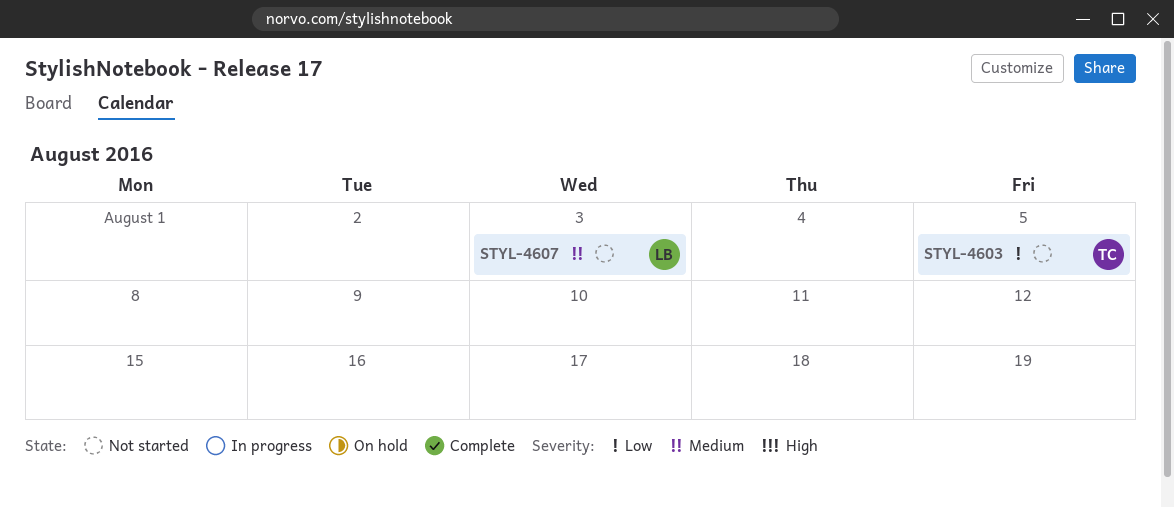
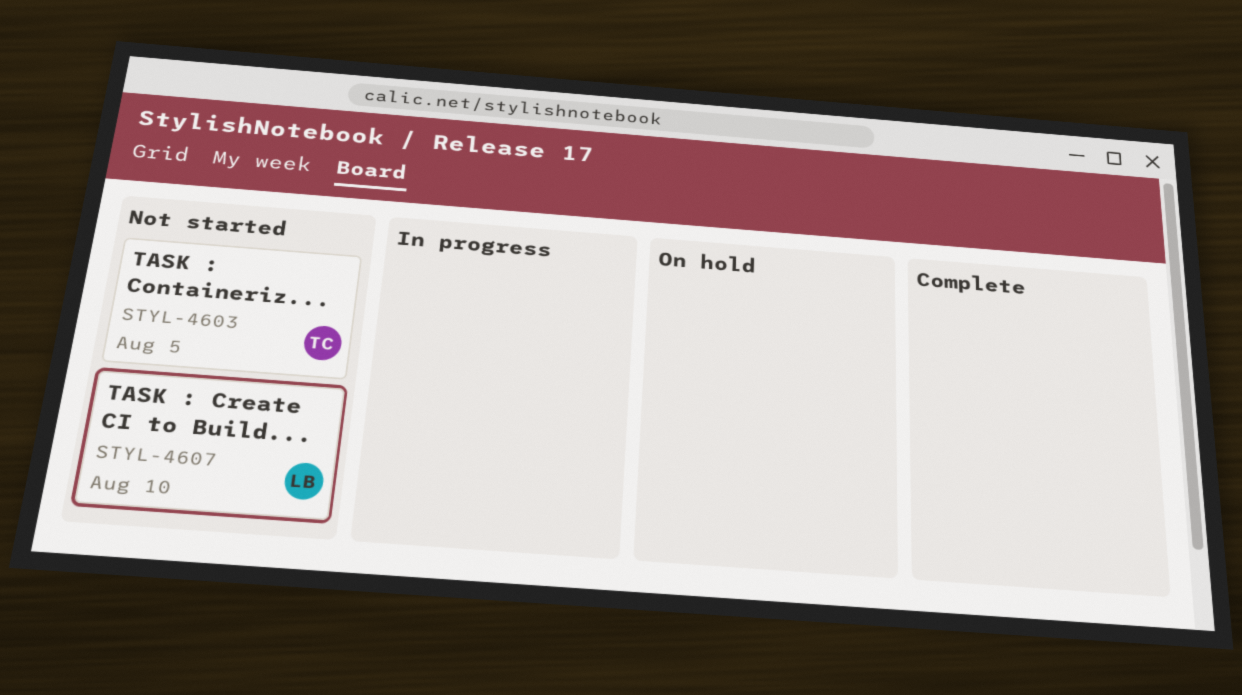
STYL-4607, due: Aug 3 -> Aug 10

